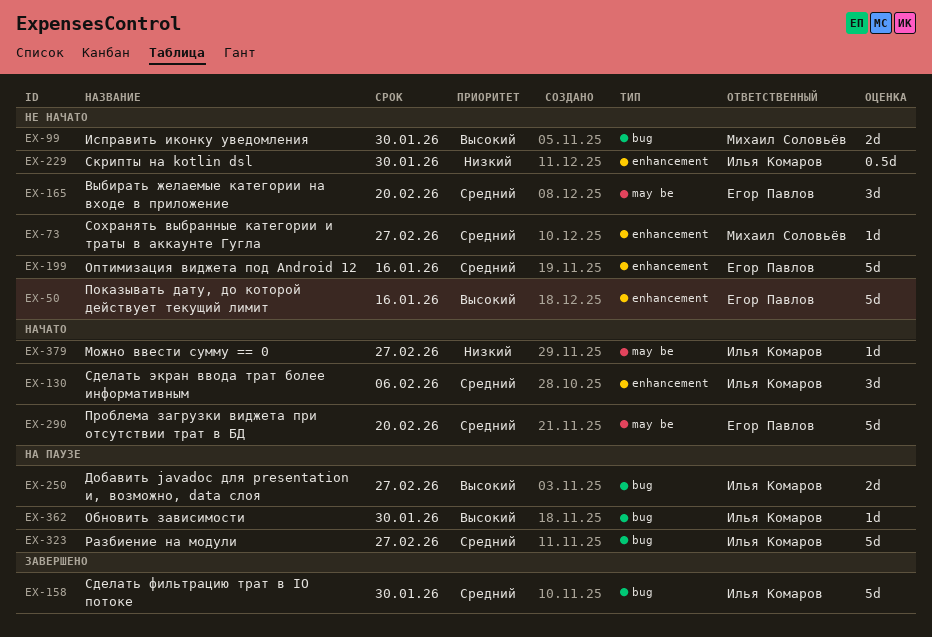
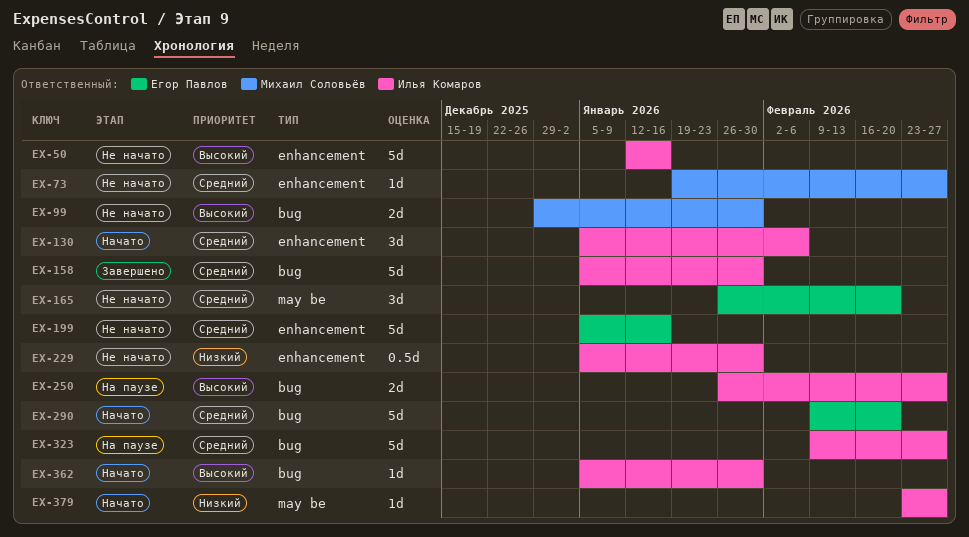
EX-50, owner: Егор Павлов -> Илья Комаров
EX-290, label: may be -> bug
EX-362, status: На паузе -> Начато

